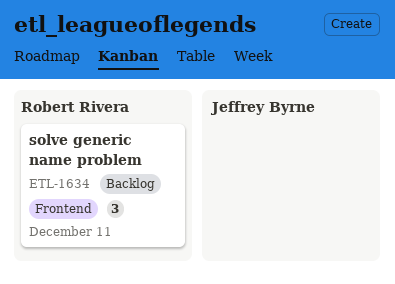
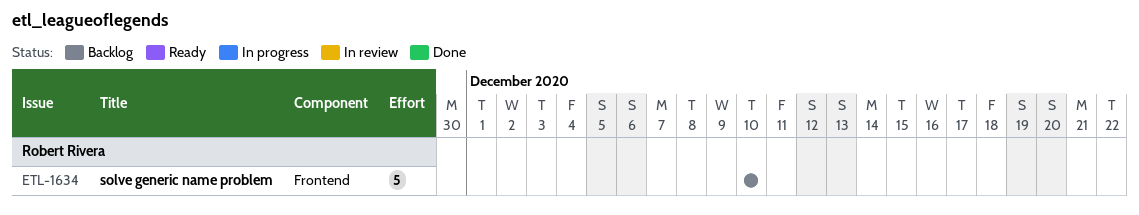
ETL-1634, estimate: 3 -> 5
ETL-1634, due: Dec 11 -> Dec 10

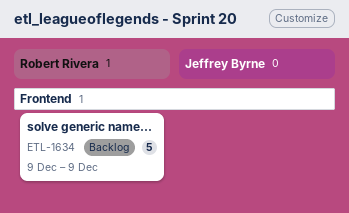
ETL-1634, start: Dec 10 -> Dec 9
ETL-1634, due: Dec 10 -> Dec 9

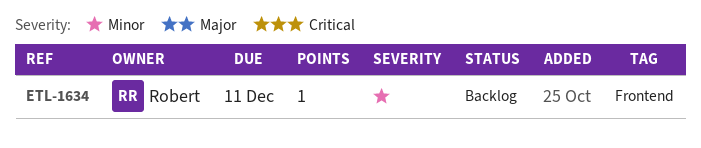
ETL-1634, estimate: 5 -> 1
ETL-1634, due: Dec 9 -> Dec 11

